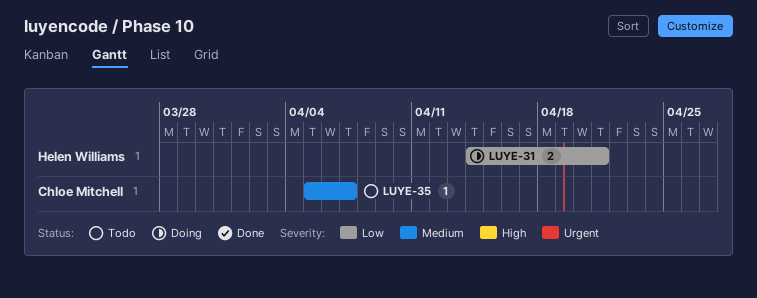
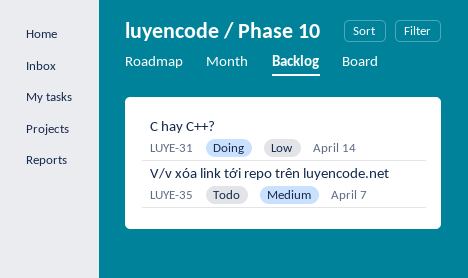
LUYE-31, due: Apr 21 -> Apr 14

